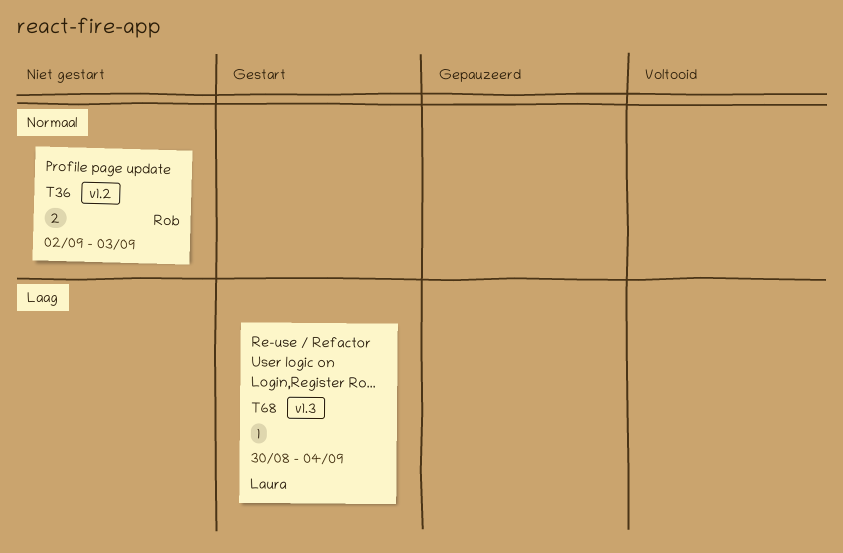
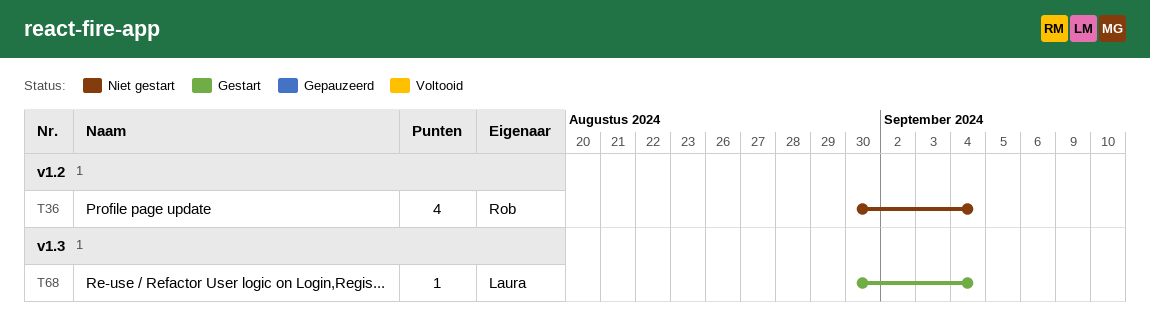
T36, estimate: 2 -> 4
T36, start: Sep 2 -> Aug 30
T36, due: Sep 3 -> Sep 4

